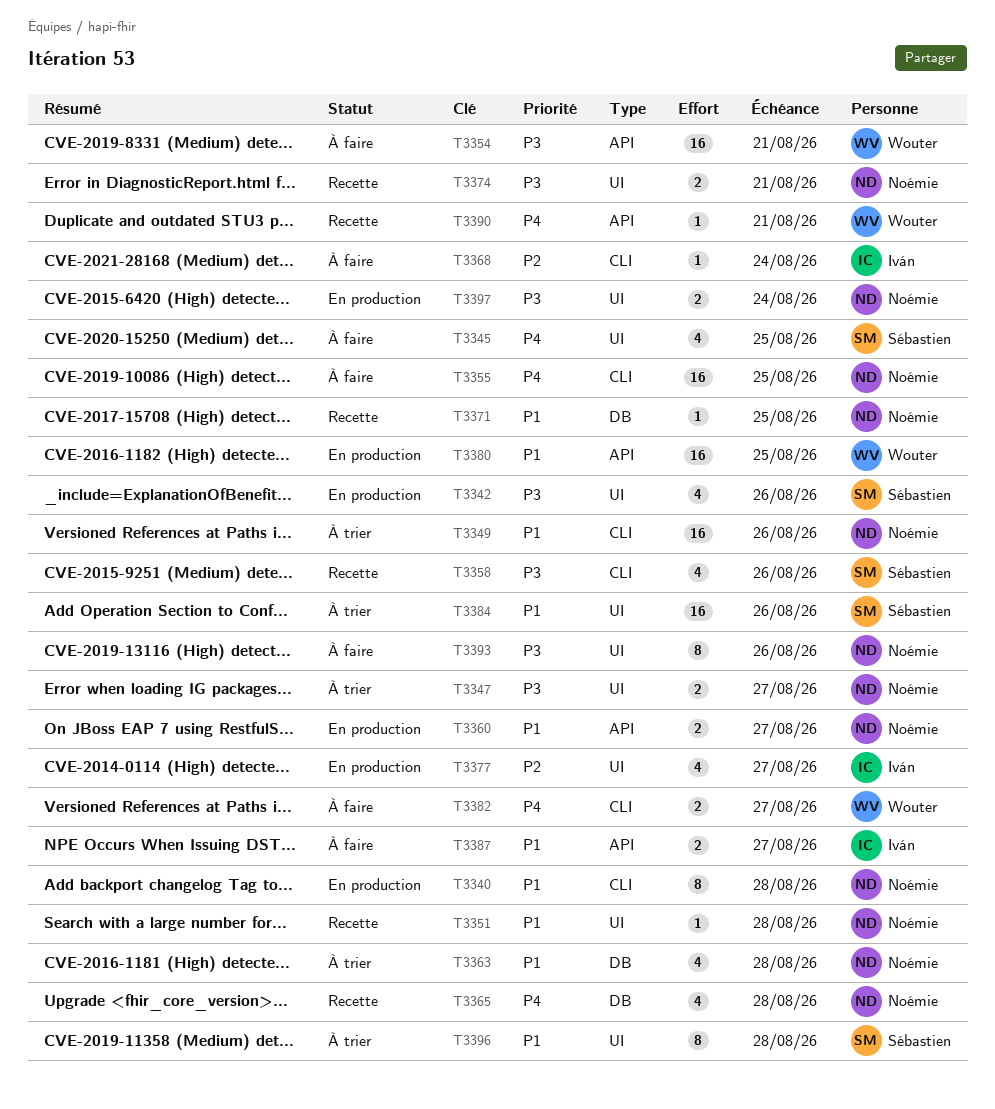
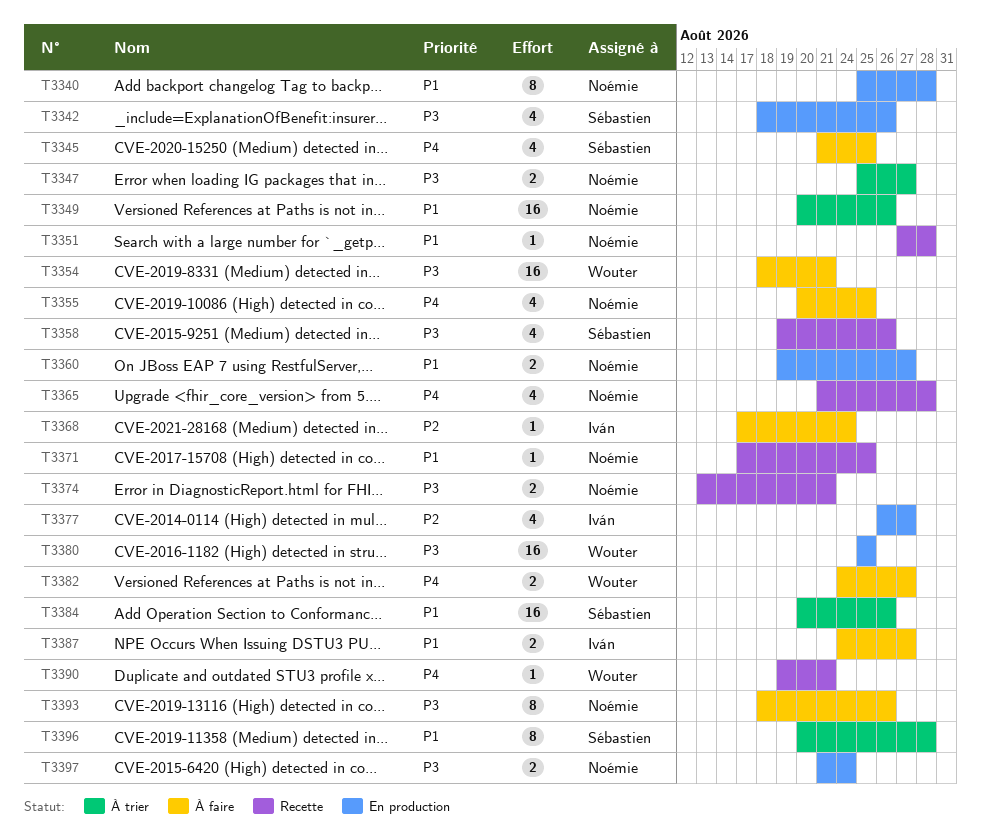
T3355, estimate: 16 -> 4
T3363: present -> none
T3380, priority: P1 -> P3

